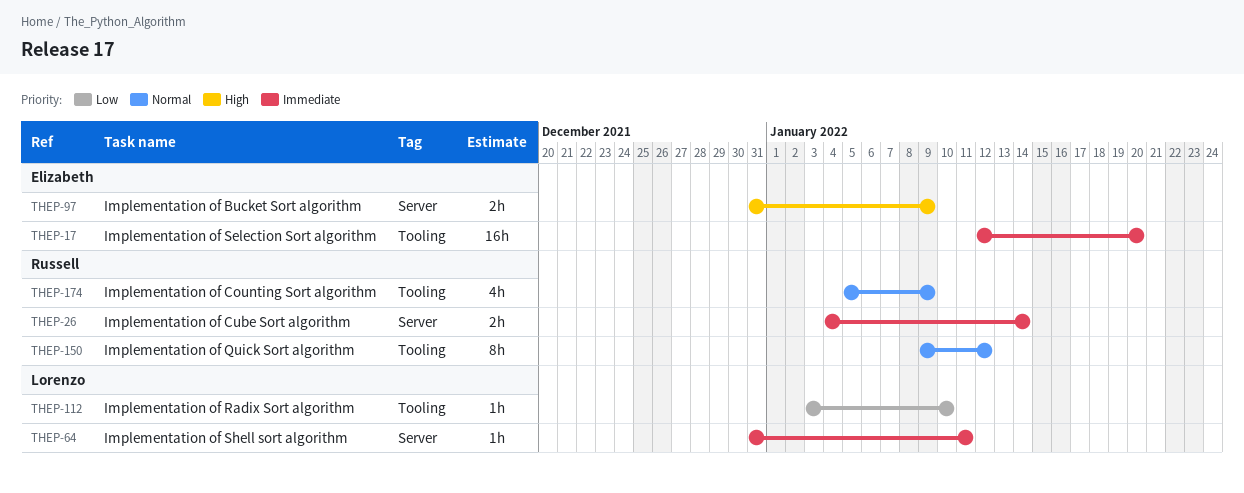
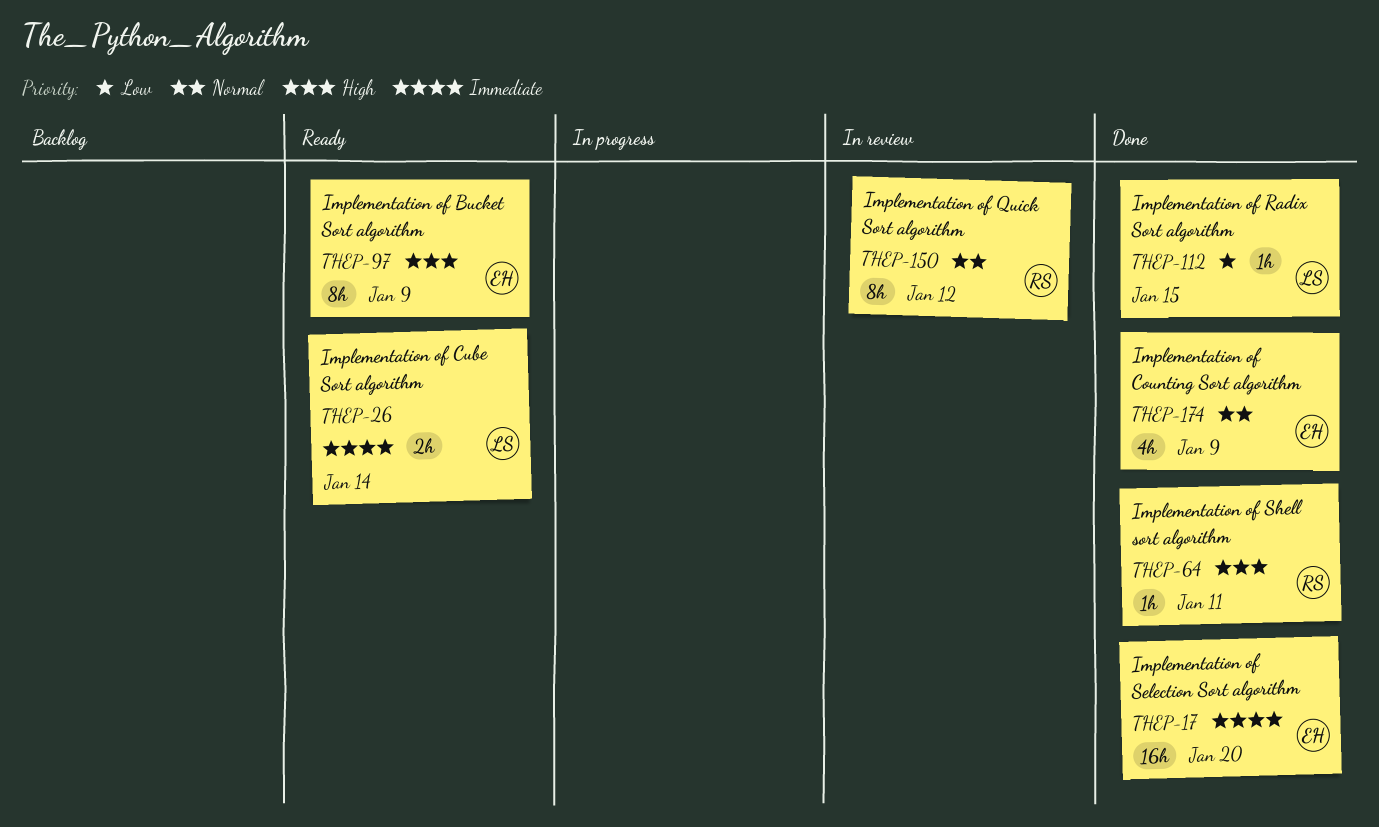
THEP-26, owner: Russell -> Lorenzo
THEP-64, owner: Lorenzo -> Russell
THEP-64, priority: Immediate -> High
THEP-97, estimate: 2h -> 8h
THEP-112, due: Jan 10 -> Jan 15
THEP-174, owner: Russell -> Elizabeth

